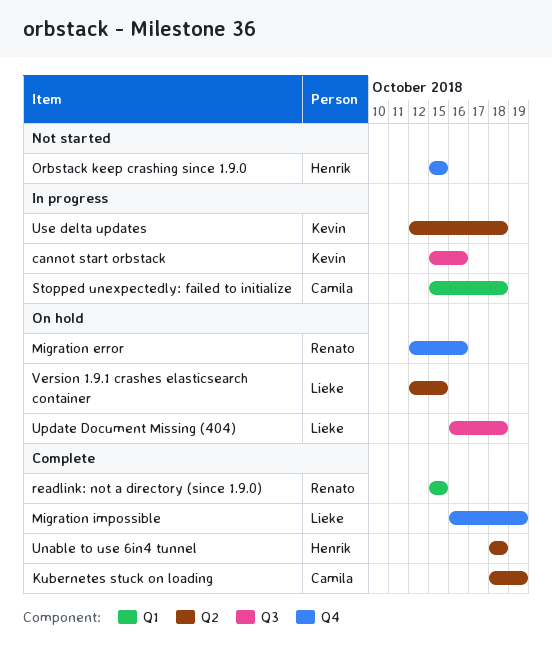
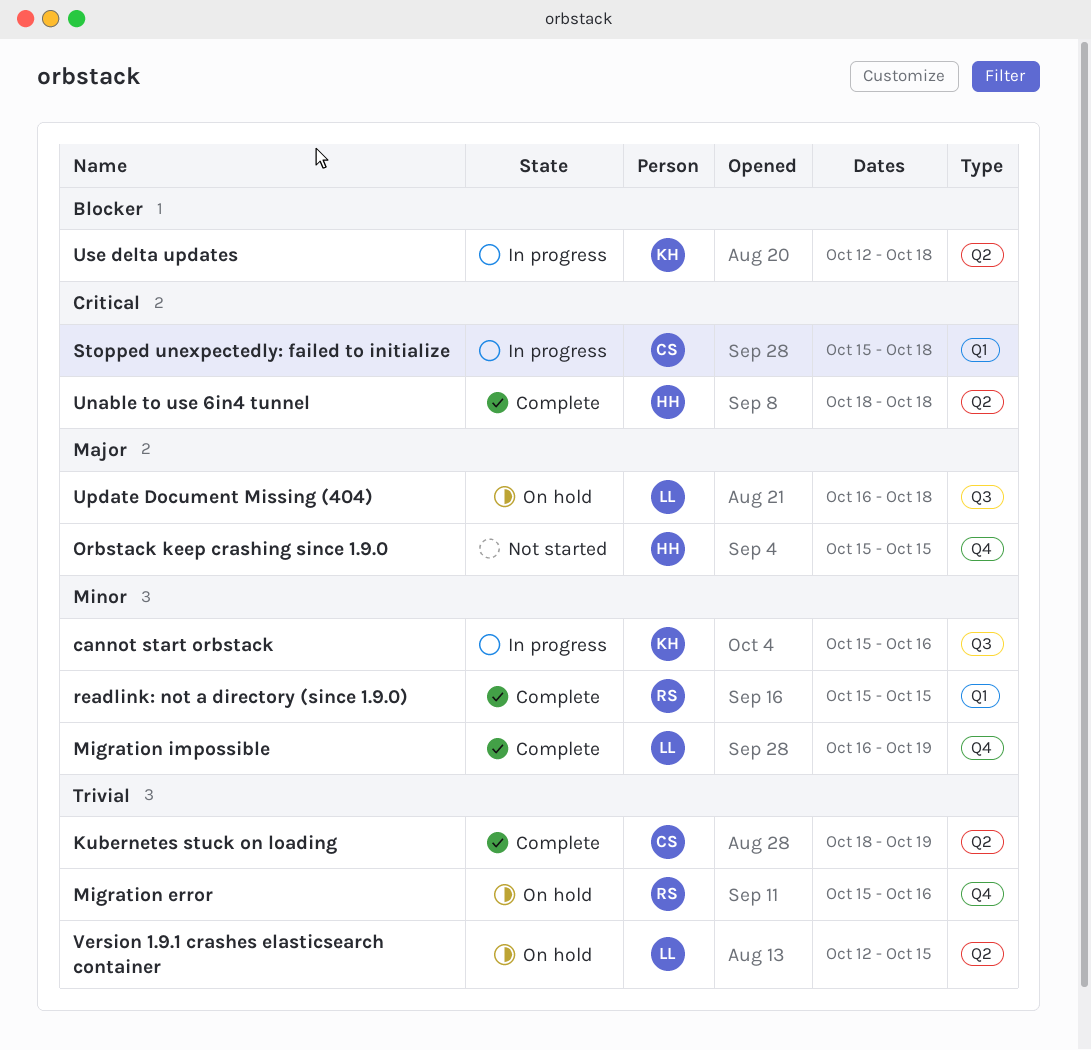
Migration error, start: Oct 12 -> Oct 15

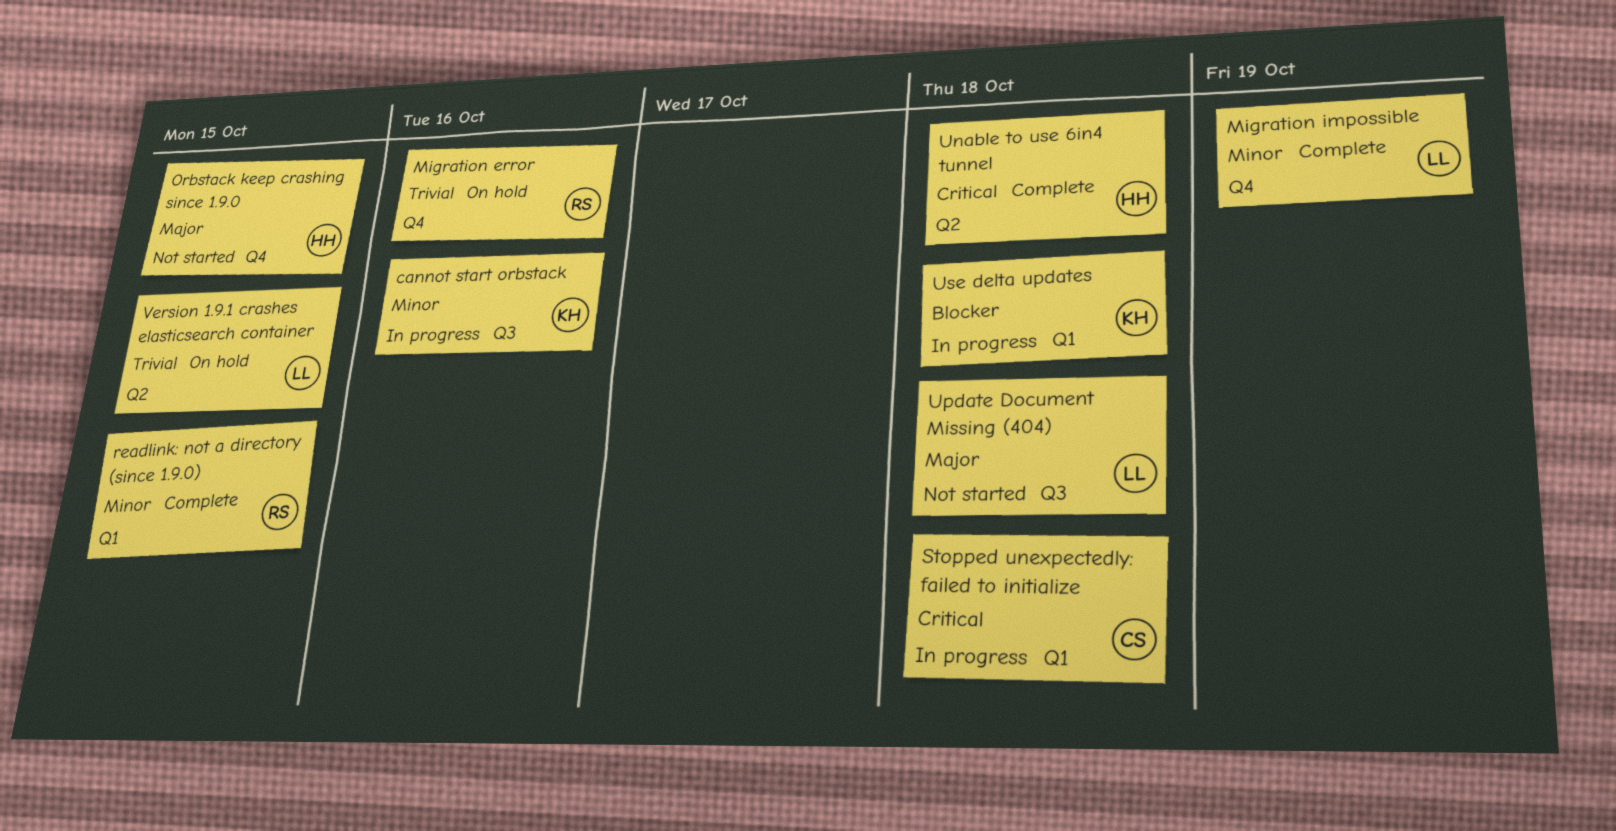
Kubernetes stuck on loading: present -> none
Update Document Missing (404), status: On hold -> Not started
Use delta updates, label: Q2 -> Q1

